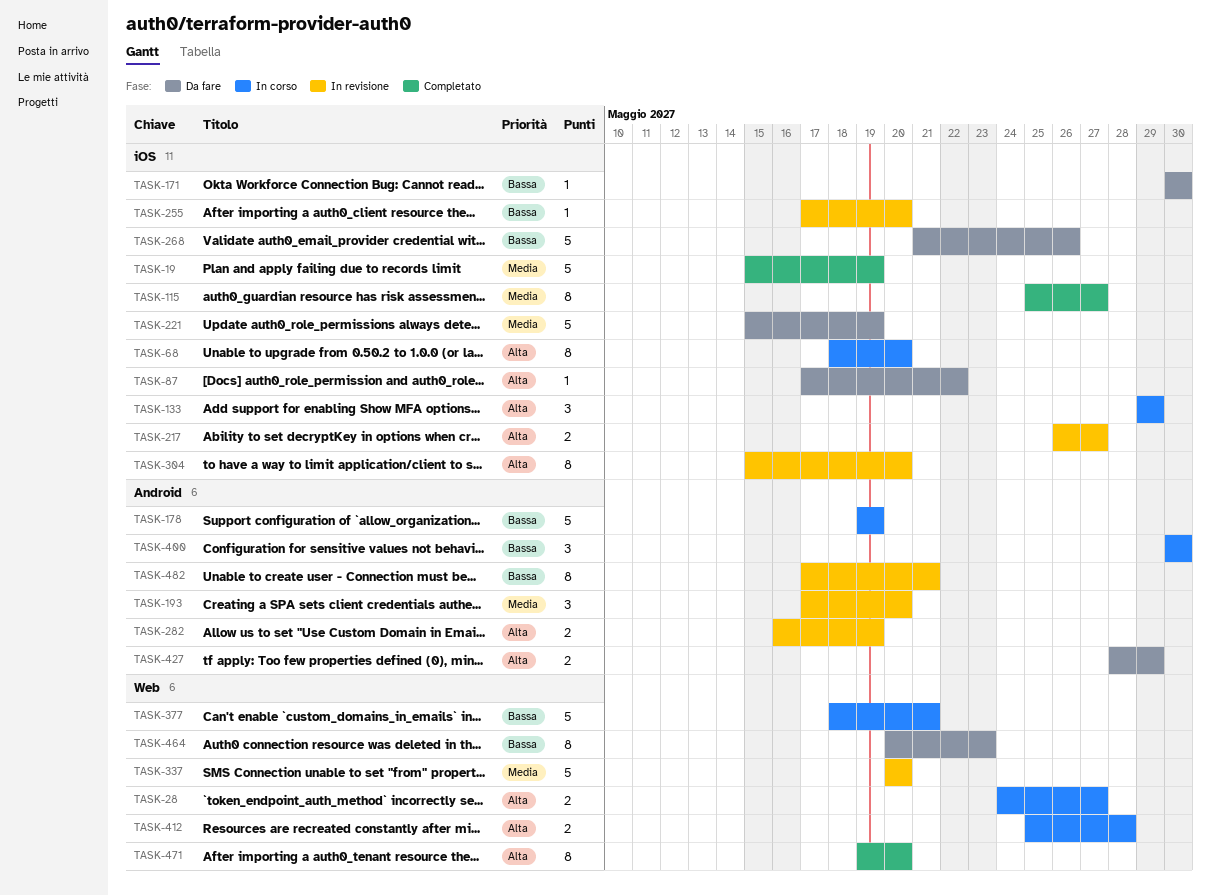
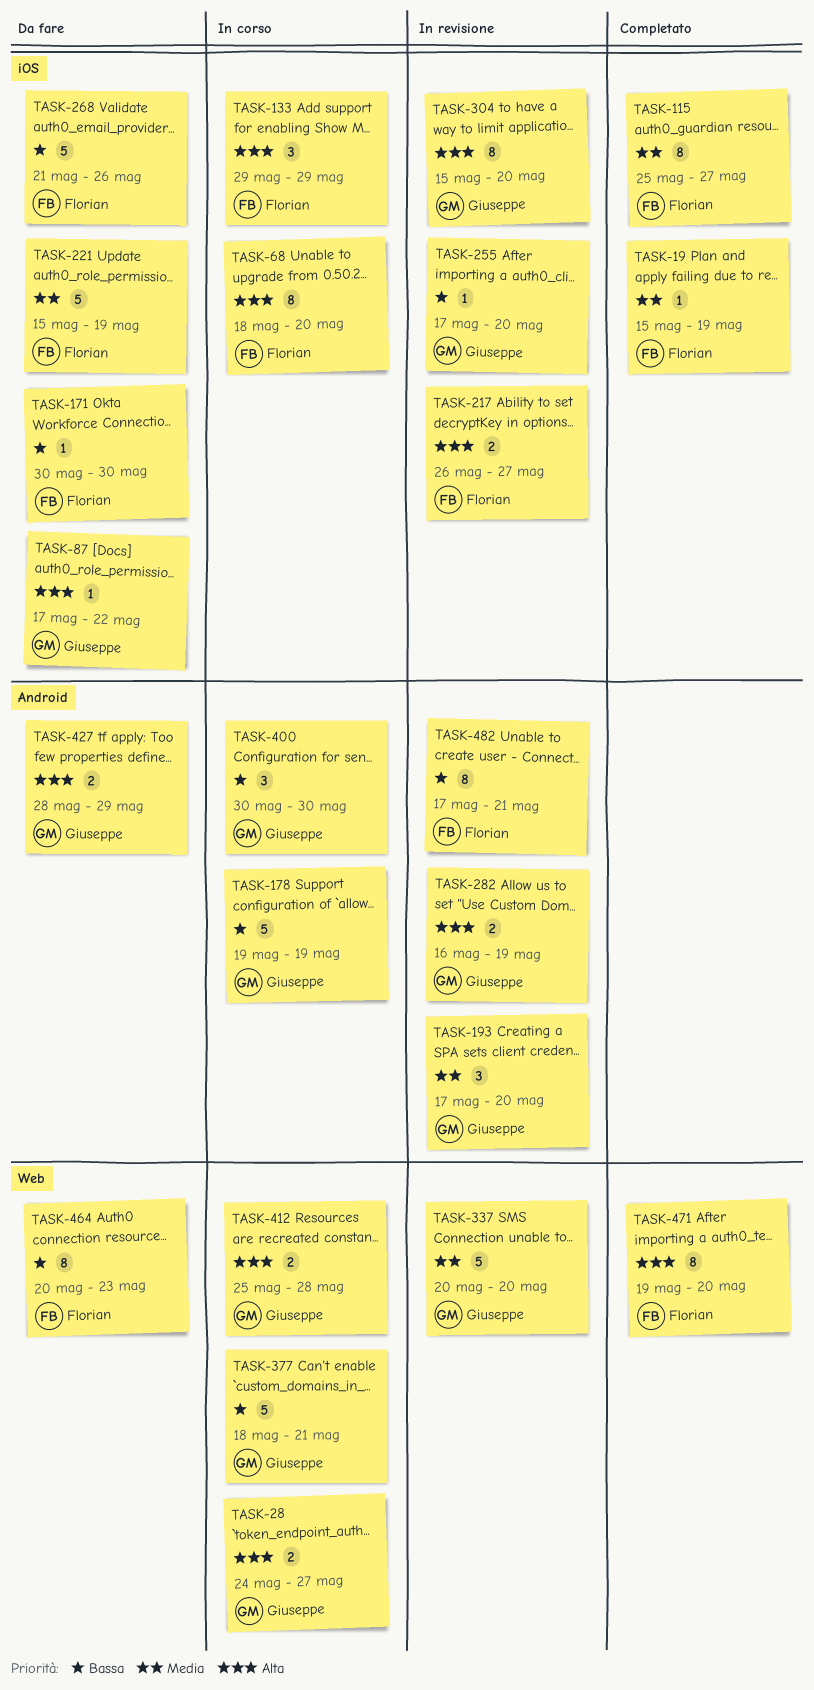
TASK-19, estimate: 5 -> 1

